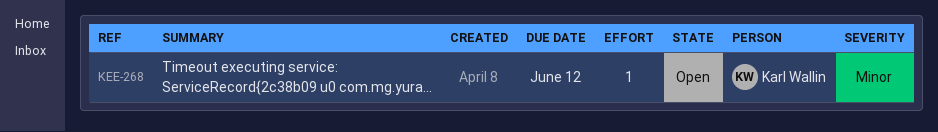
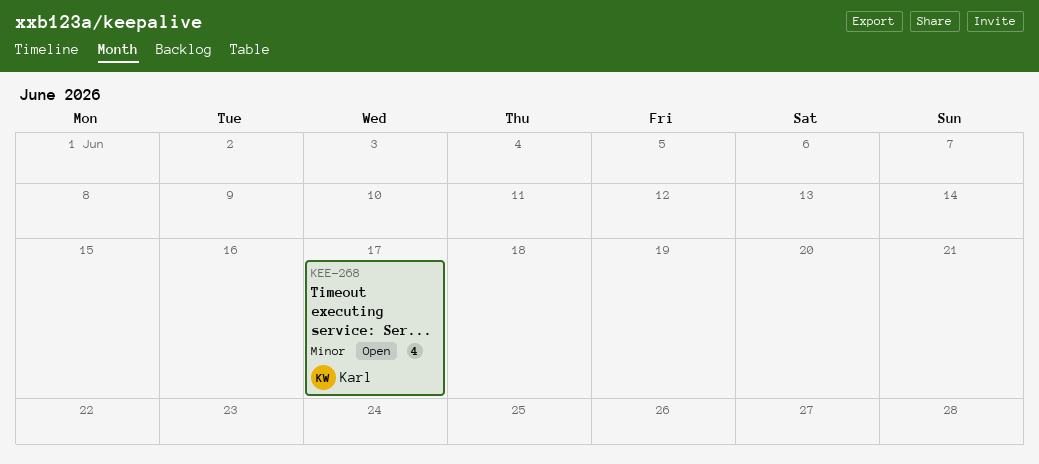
KEE-268, estimate: 1 -> 4
KEE-268, due: Jun 12 -> Jun 17

